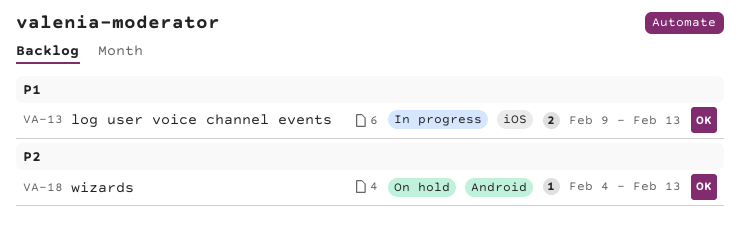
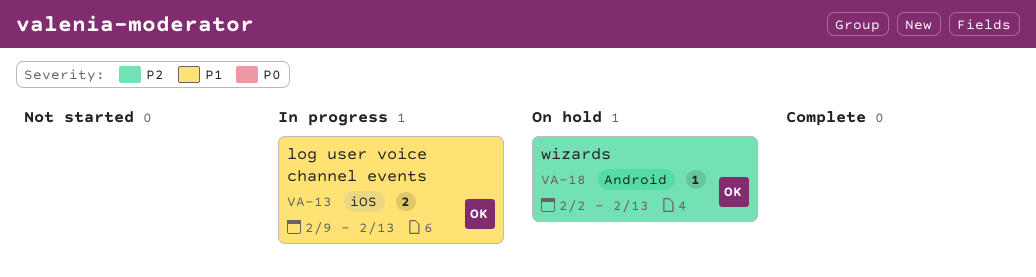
VA-18, start: Feb 4 -> Feb 2

